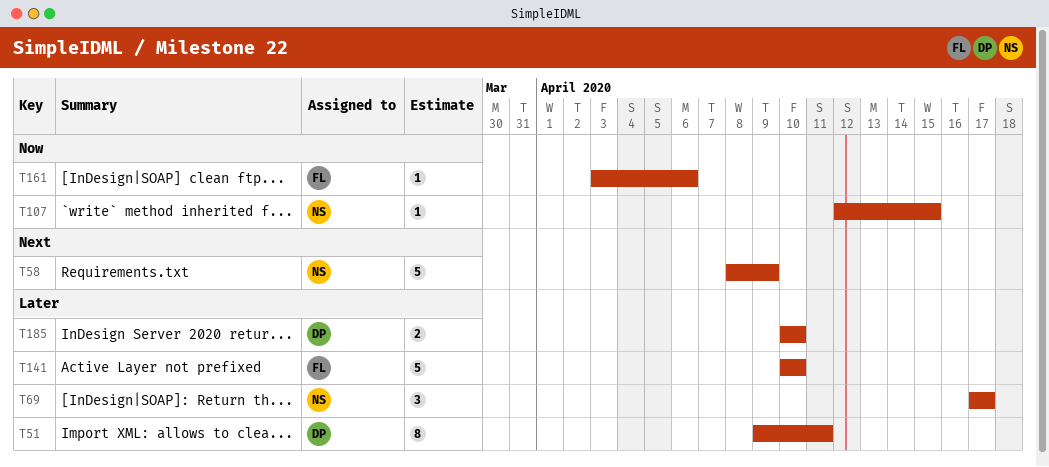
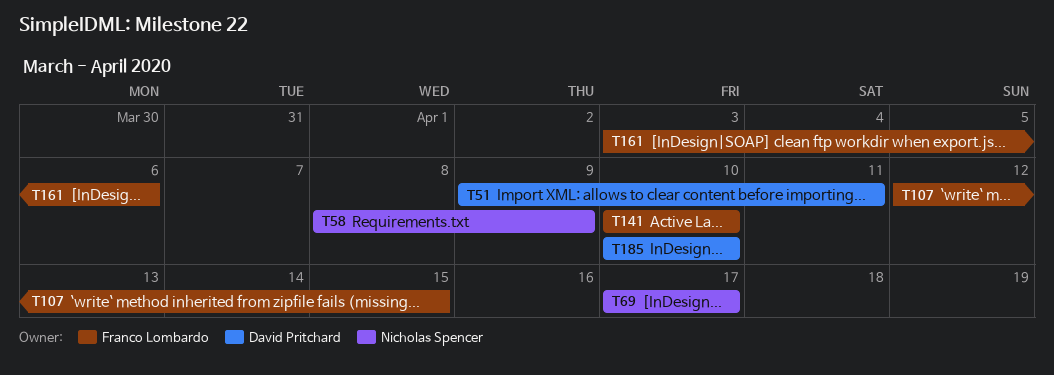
T107, owner: Nicholas Spencer -> Franco Lombardo

